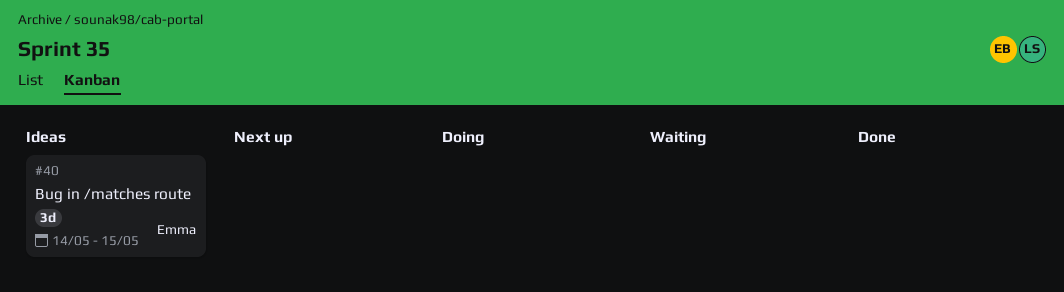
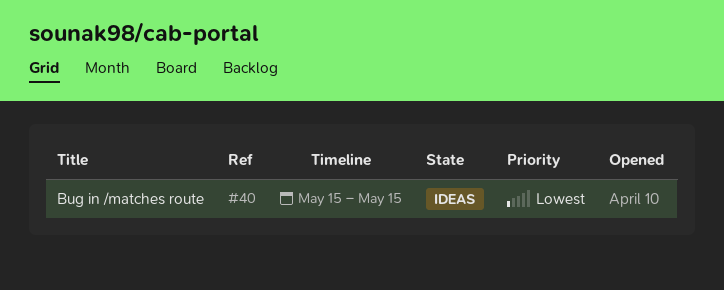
#40, start: May 14 -> May 15

